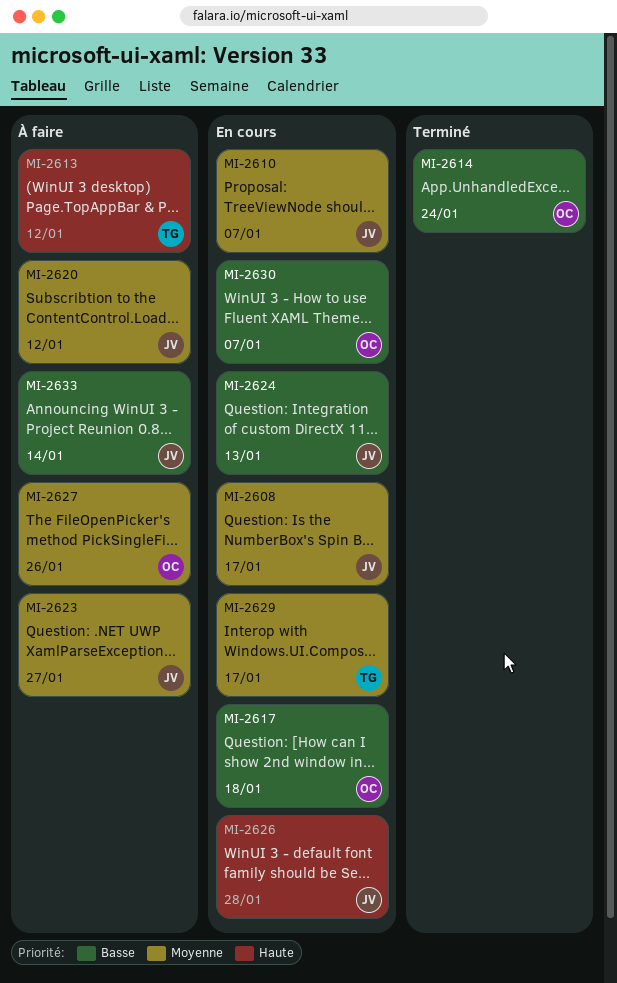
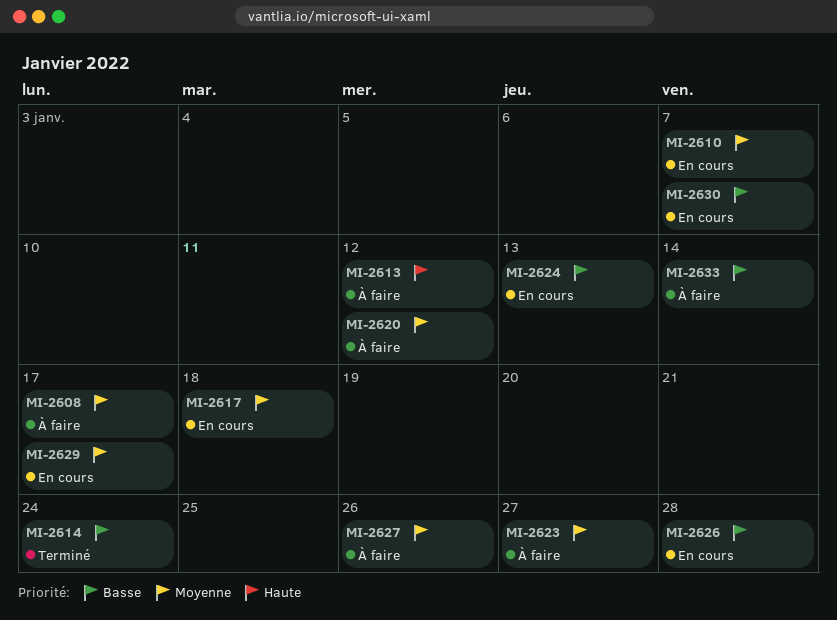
MI-2608, status: En cours -> À faire
MI-2617, priority: Basse -> Moyenne
MI-2626, priority: Haute -> Basse

